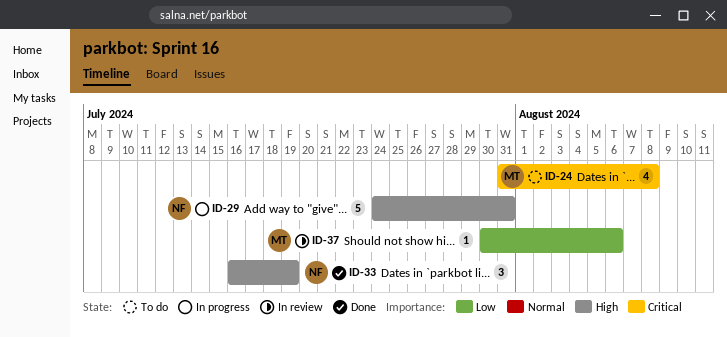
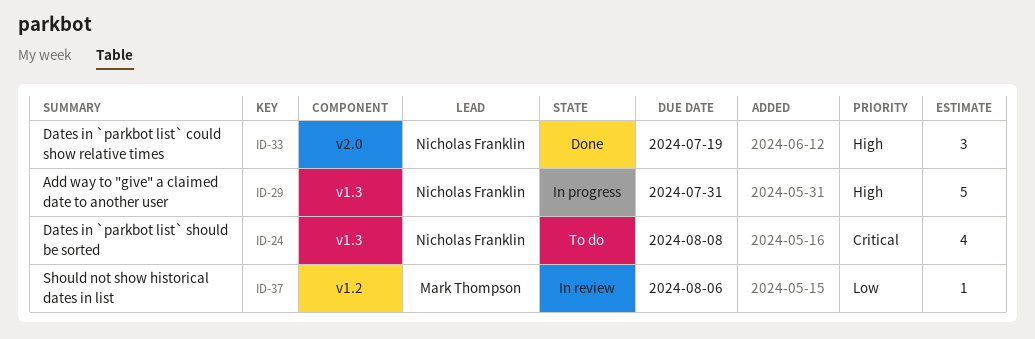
ID-24, owner: Mark Thompson -> Nicholas Franklin

